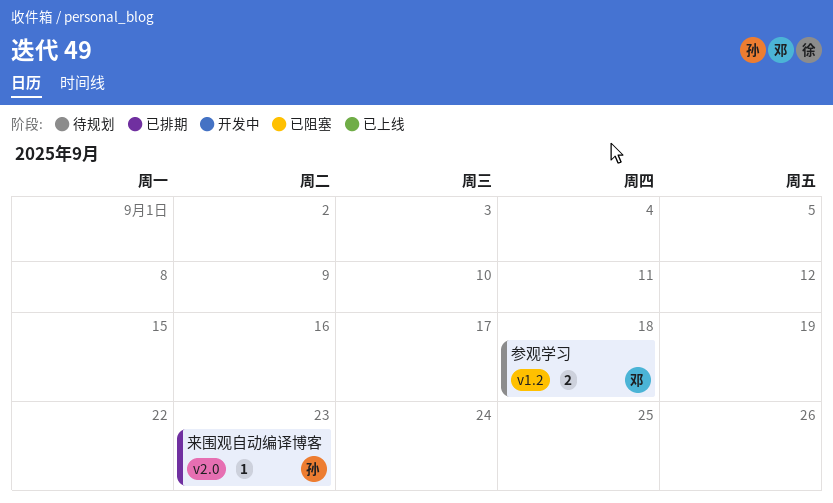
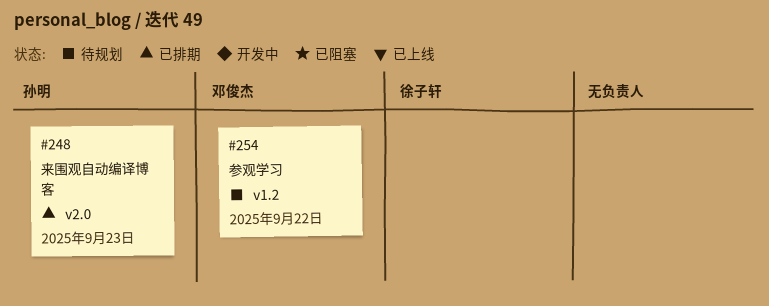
参观学习, due: Sep 18 -> Sep 22

